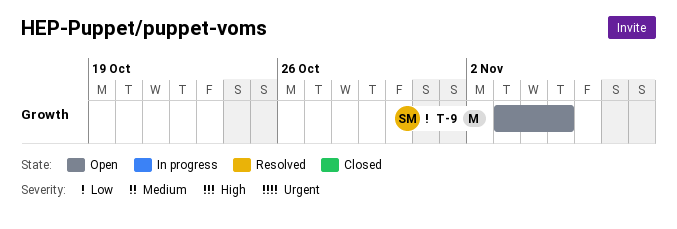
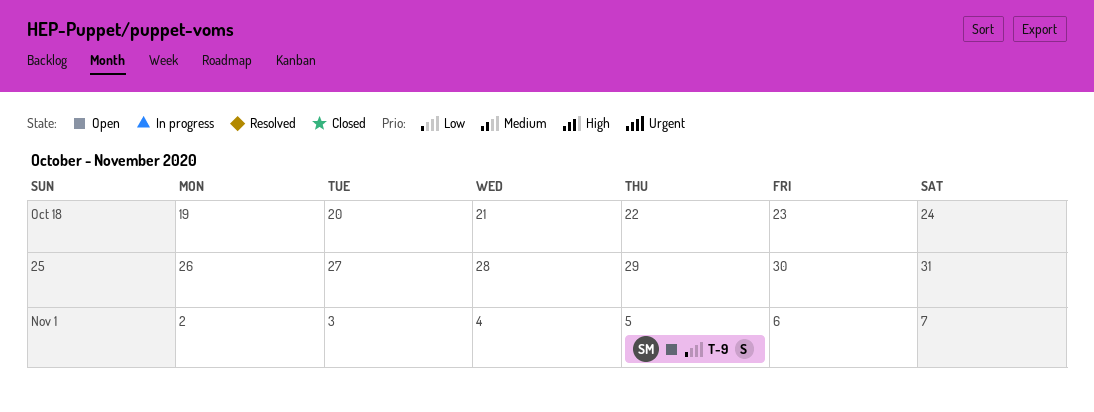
T-9, estimate: M -> S
T-9, start: Nov 3 -> Nov 5

